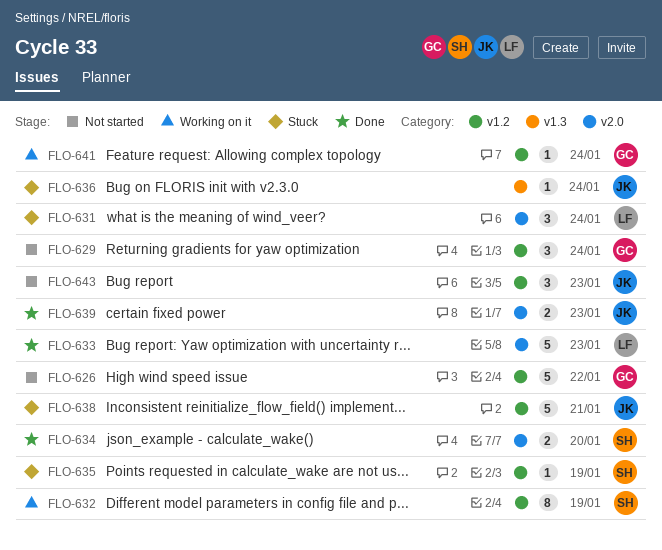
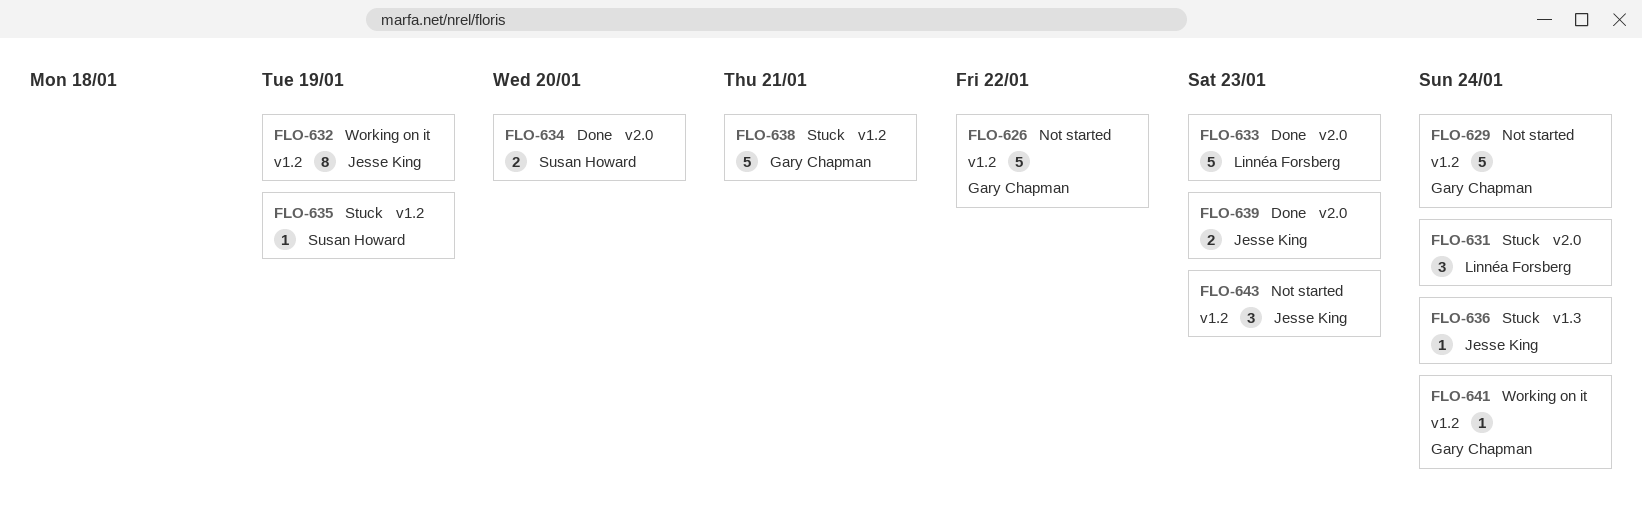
FLO-629, estimate: 3 -> 5
FLO-632, owner: Susan Howard -> Jesse King
FLO-638, owner: Jesse King -> Gary Chapman

